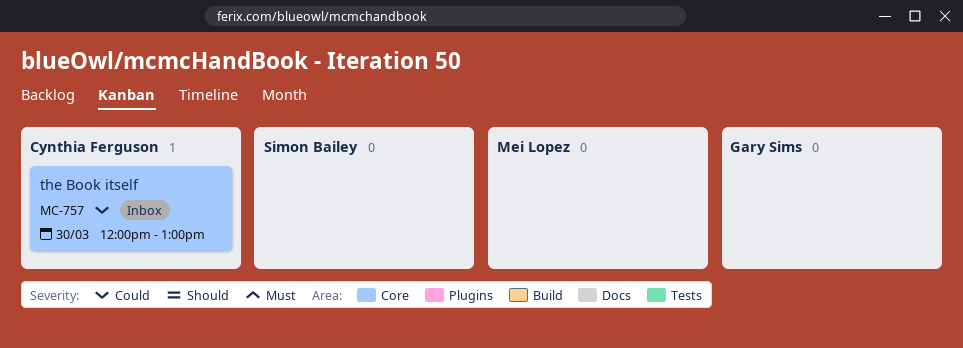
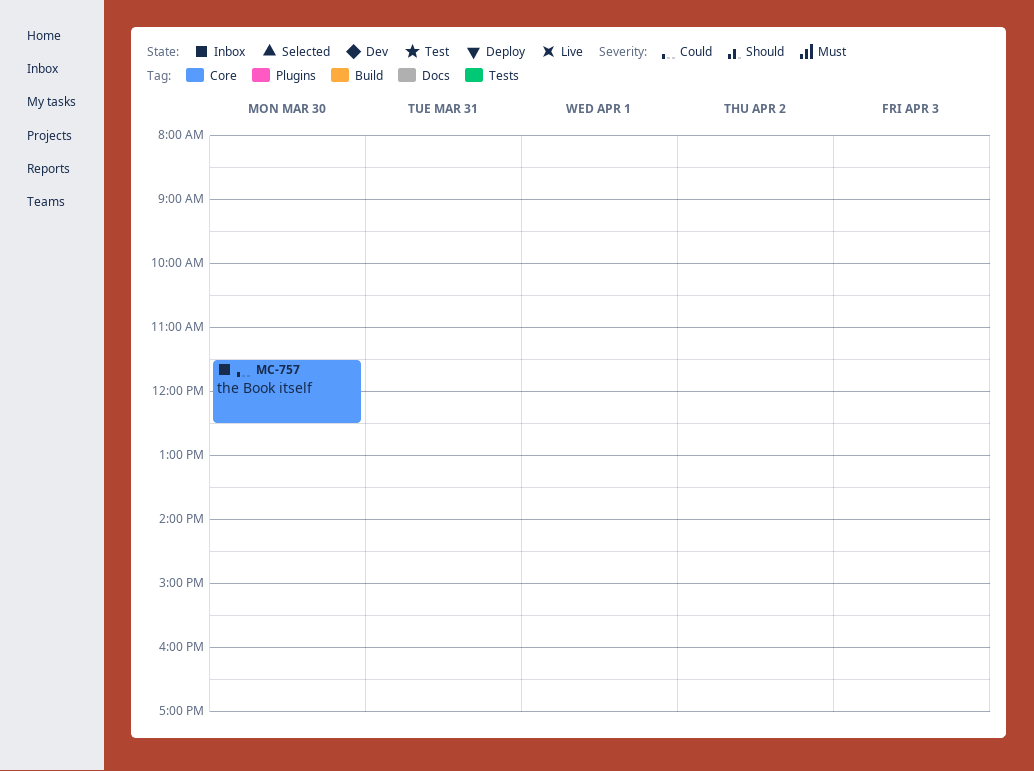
MC-757, begins: 12:00 -> 11:30
MC-757, ends: 13:00 -> 12:30

